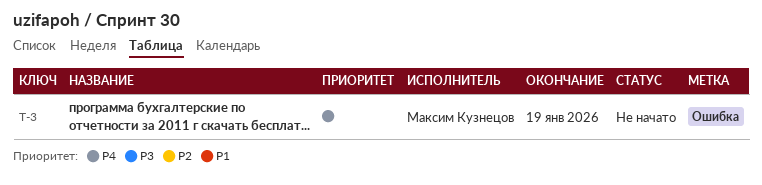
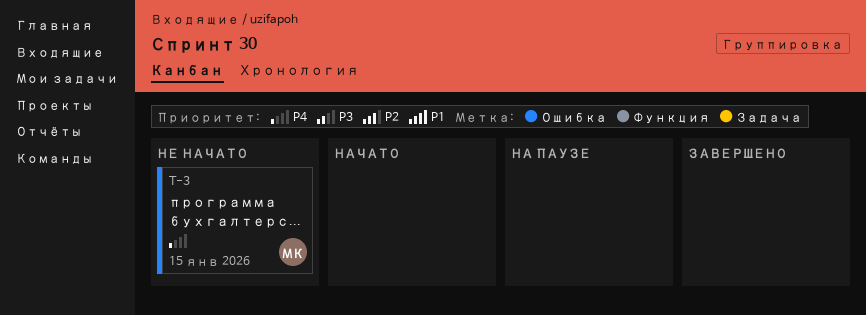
T-3, due: Jan 19 -> Jan 15

